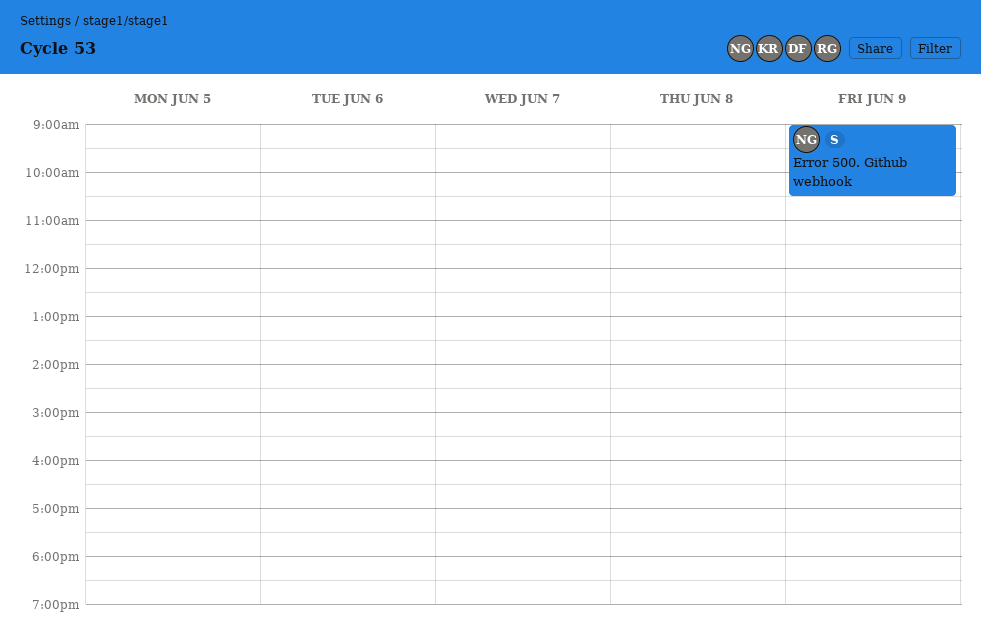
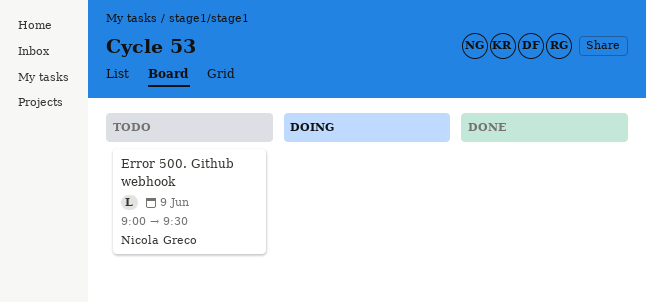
Error 500. Github webhook, estimate: S -> L
Error 500. Github webhook, ends: 10:30 -> 09:30

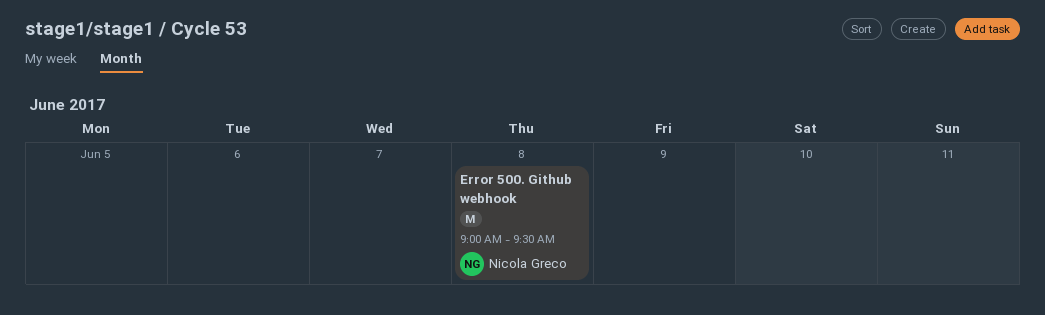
Error 500. Github webhook, estimate: L -> M
Error 500. Github webhook, day: Jun 9 -> Jun 8

